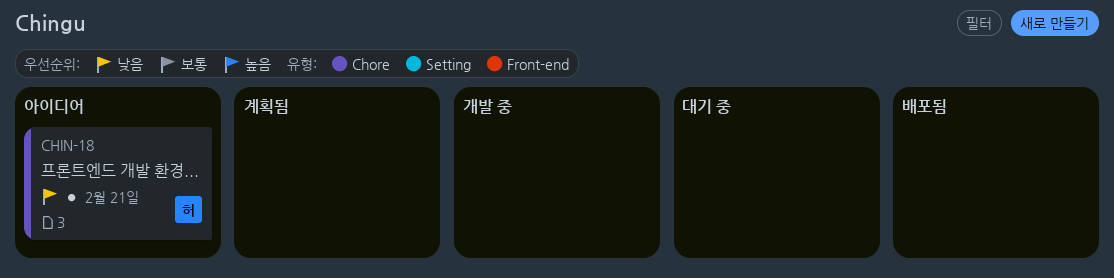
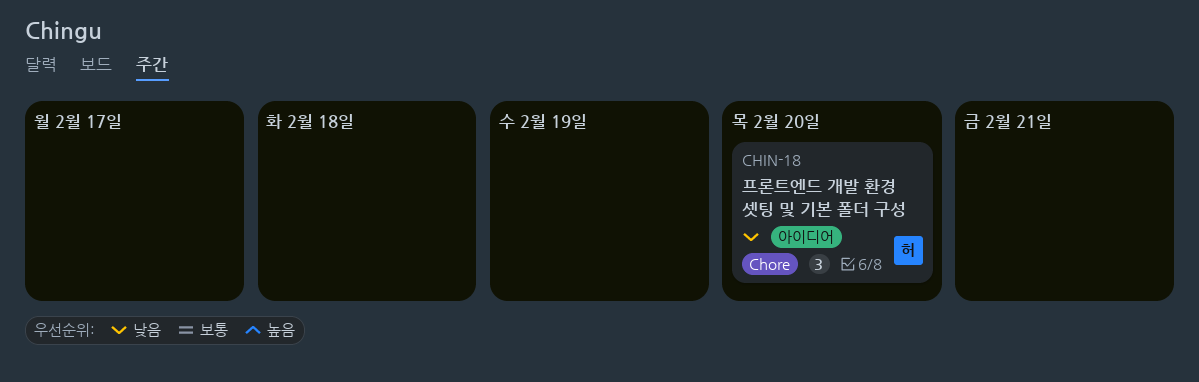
CHIN-18, estimate: 1 -> 3
CHIN-18, due: Feb 21 -> Feb 20

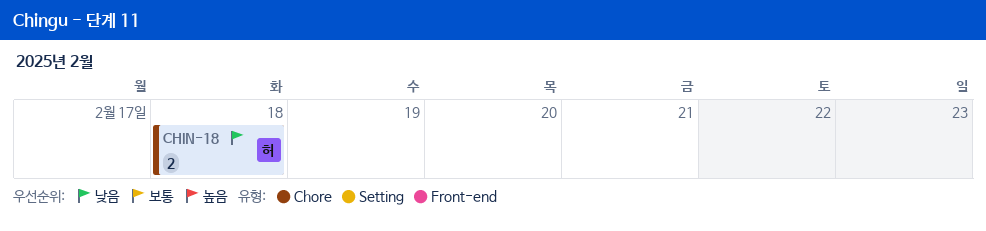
CHIN-18, estimate: 3 -> 2
CHIN-18, due: Feb 20 -> Feb 18

